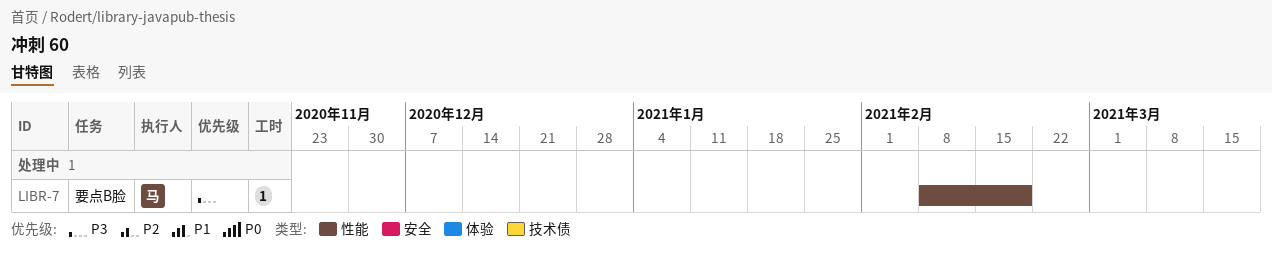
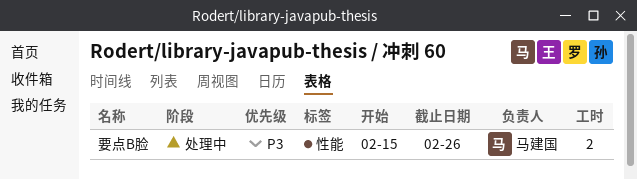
要点B脸, estimate: 1 -> 2
要点B脸, start: Feb 8 -> Feb 15
要点B脸, due: Feb 19 -> Feb 26

